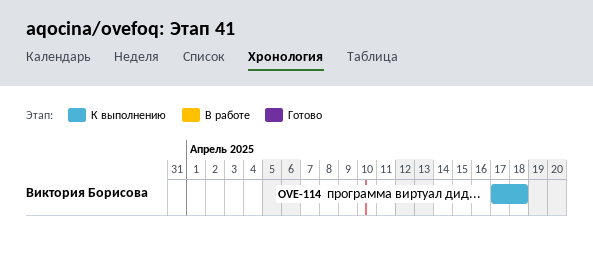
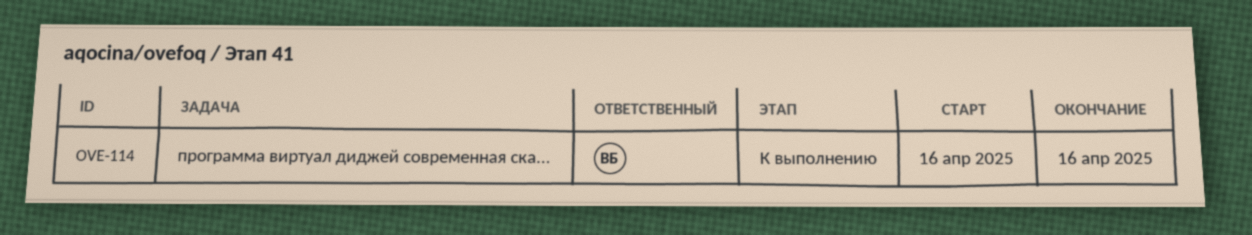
OVE-114, start: Apr 17 -> Apr 16
OVE-114, due: Apr 18 -> Apr 16

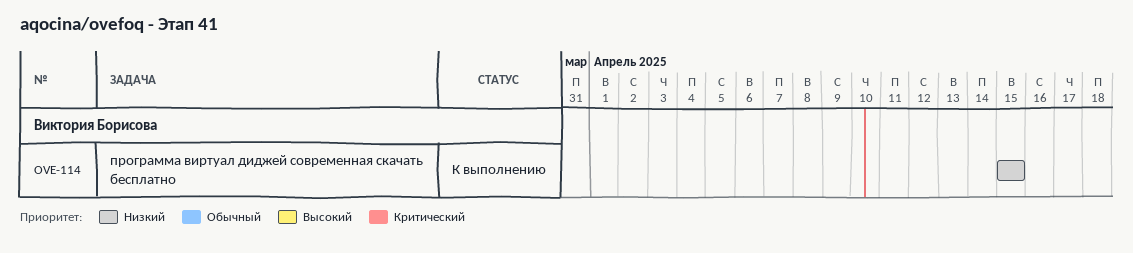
OVE-114, start: Apr 16 -> Apr 15
OVE-114, due: Apr 16 -> Apr 15

